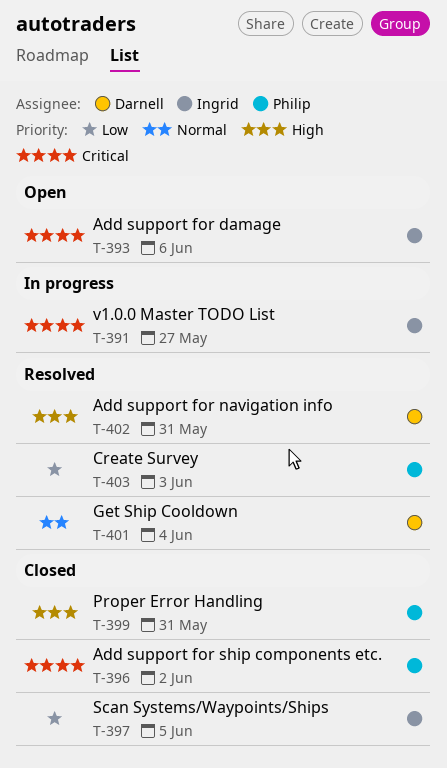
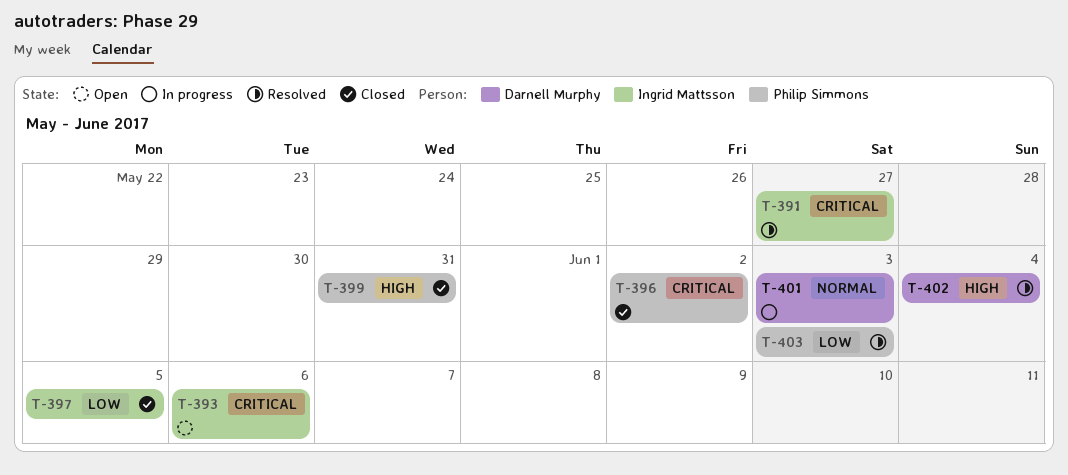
T-391, status: In progress -> Resolved
T-401, status: Resolved -> In progress
T-401, due: Jun 4 -> Jun 3
T-402, due: May 31 -> Jun 4

